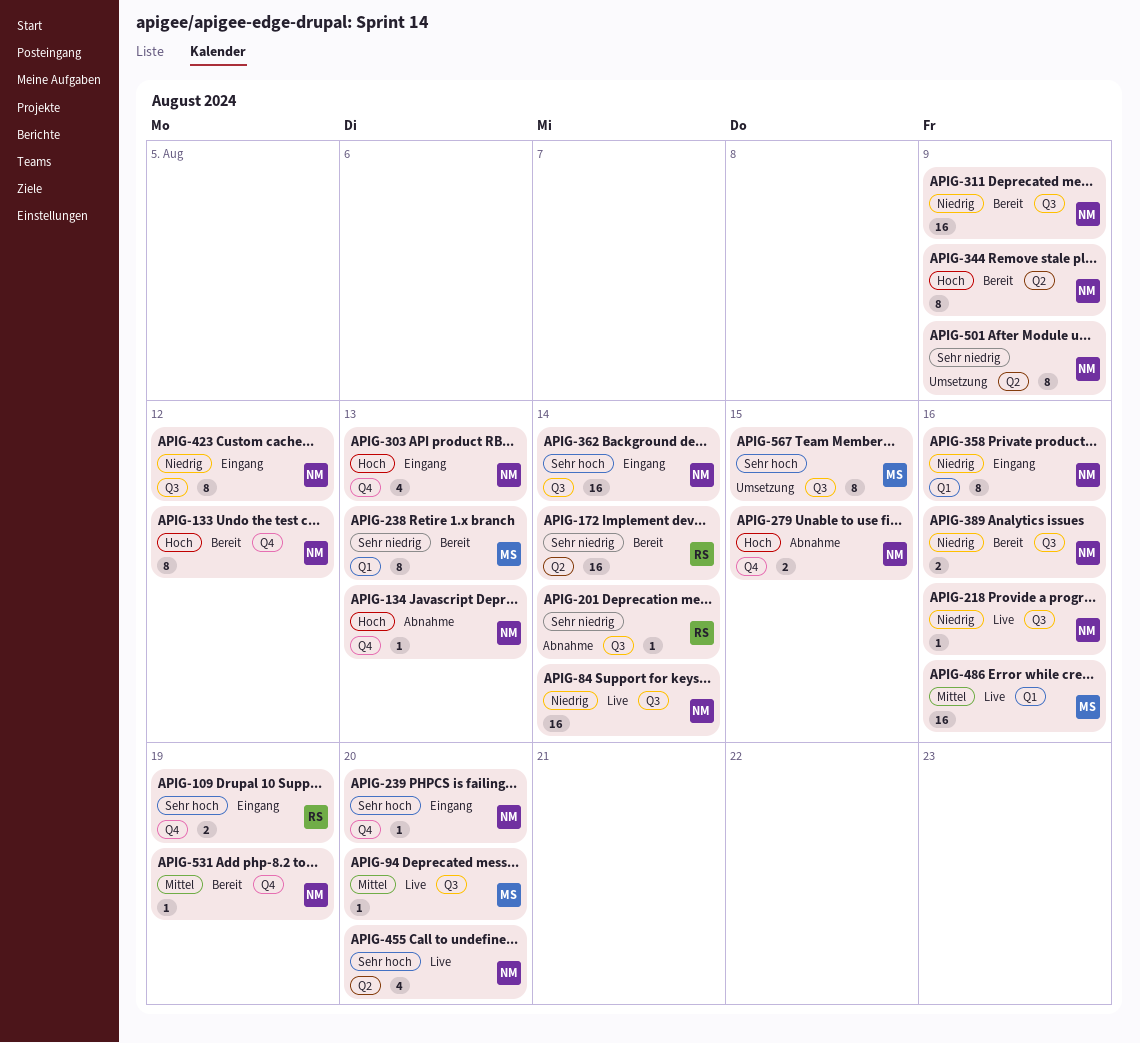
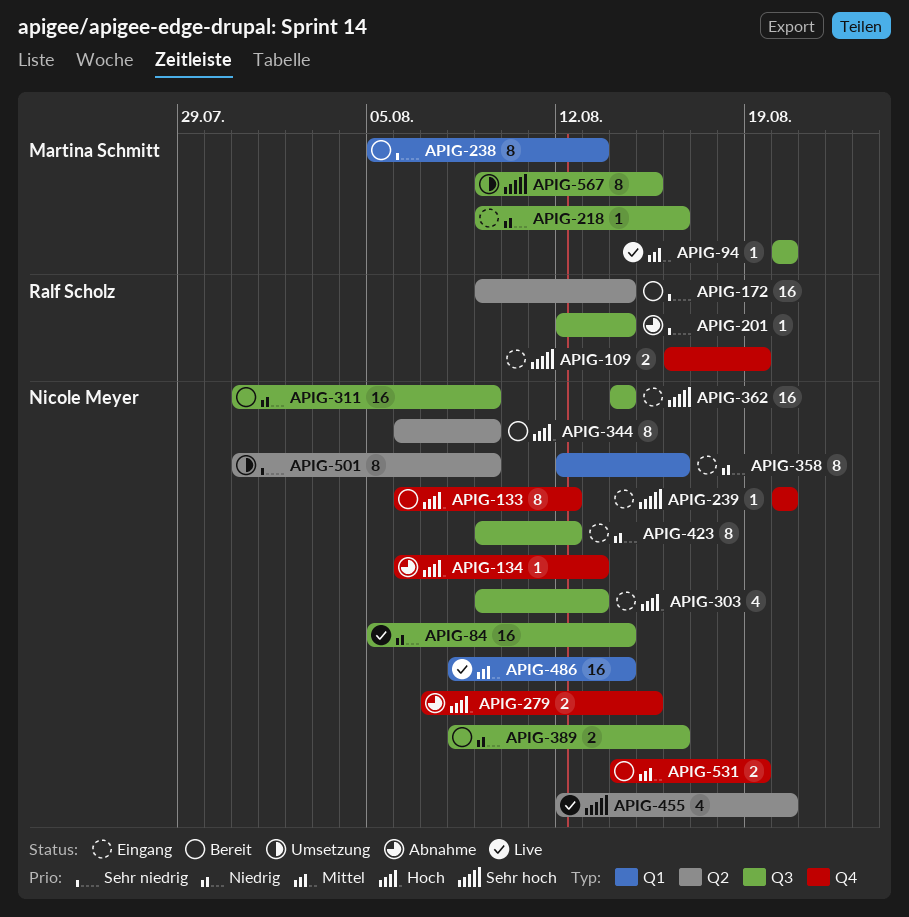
APIG-218, status: Live -> Eingang
APIG-218, owner: Nicole Meyer -> Martina Schmitt
APIG-303, label: Q4 -> Q3
APIG-486, owner: Martina Schmitt -> Nicole Meyer
APIG-486, due: Aug 16 -> Aug 14
APIG-531, estimate: 1 -> 2

